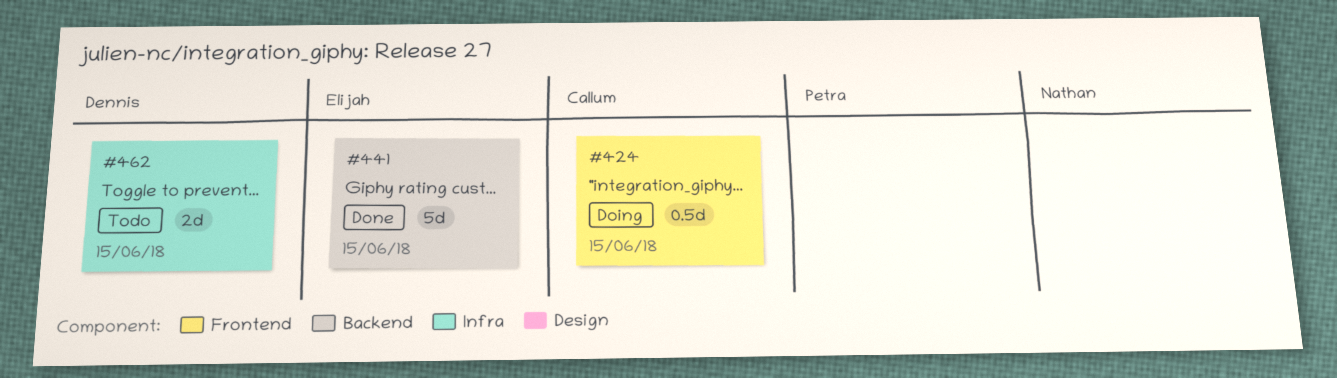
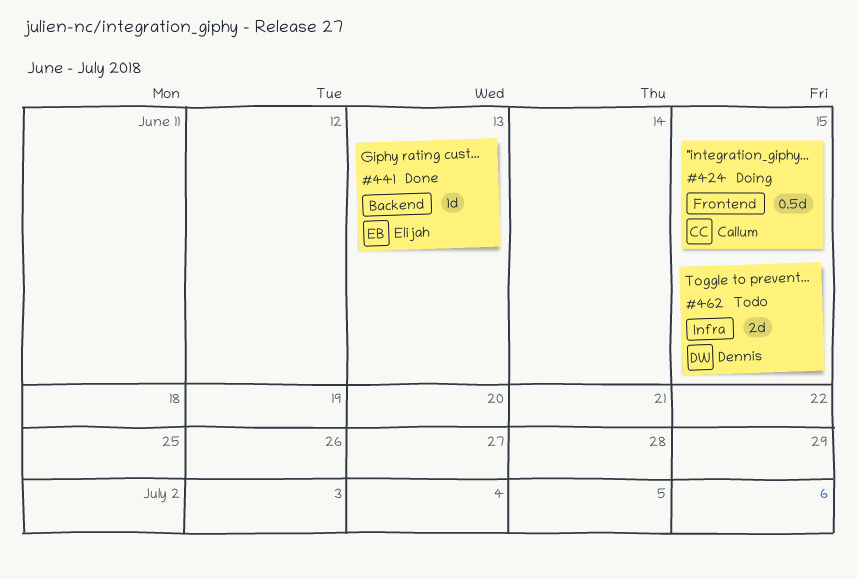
#441, estimate: 5d -> 1d
#441, due: Jun 15 -> Jun 13

